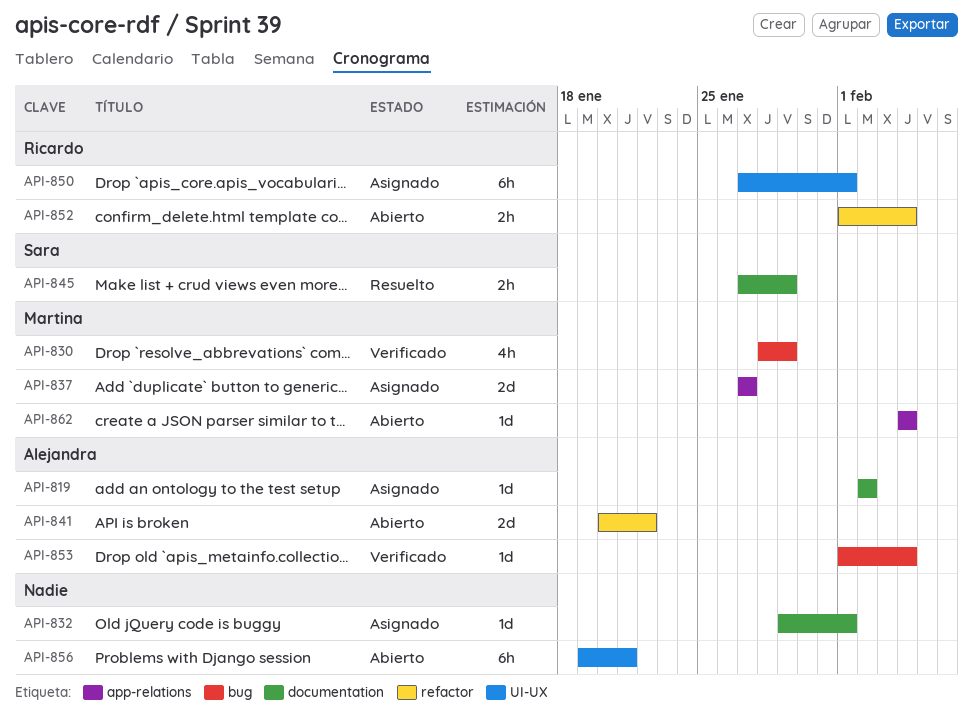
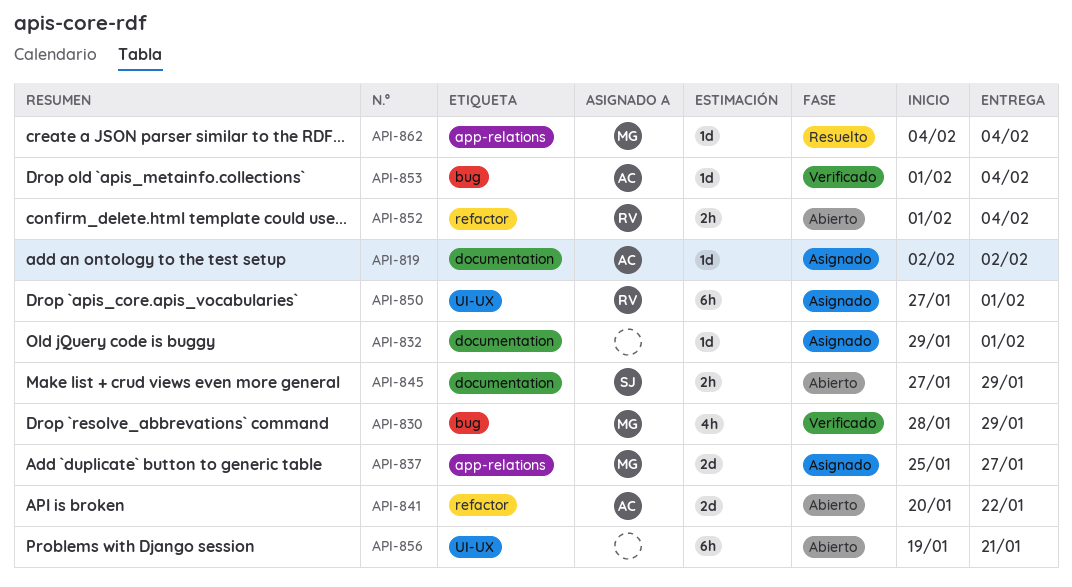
API-837, start: Jan 27 -> Jan 25
API-845, status: Resuelto -> Abierto
API-862, status: Abierto -> Resuelto

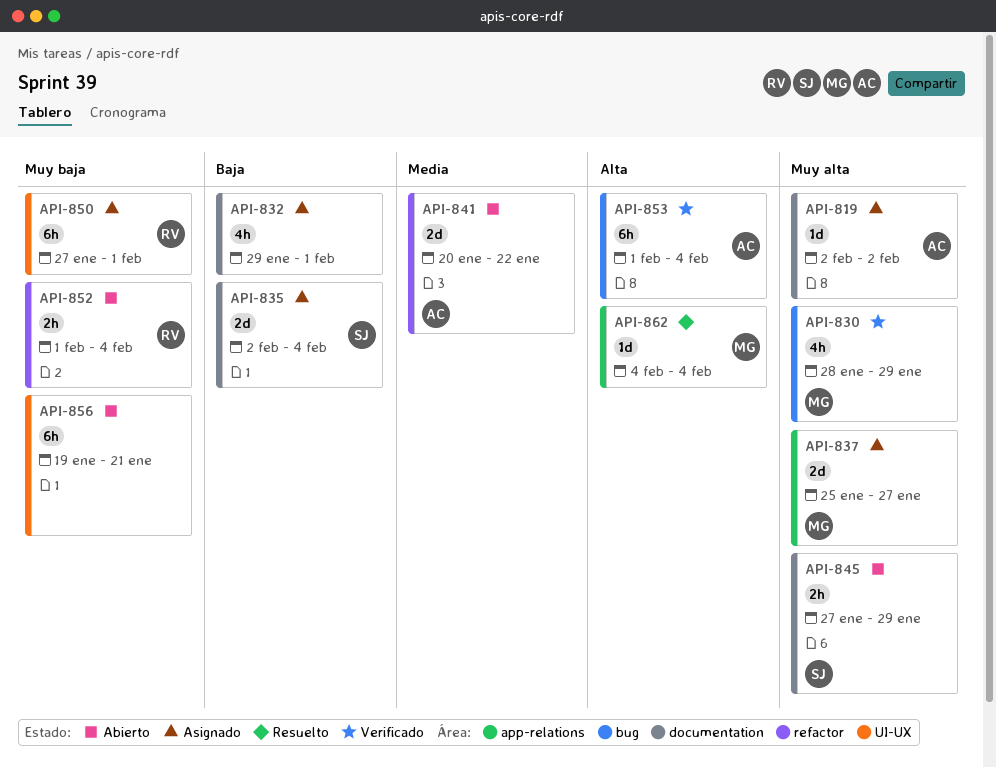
API-832, estimate: 1d -> 4h
API-835: none -> present
API-853, estimate: 1d -> 6h

